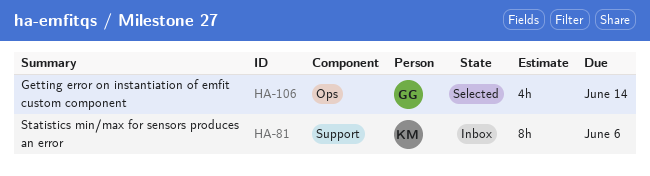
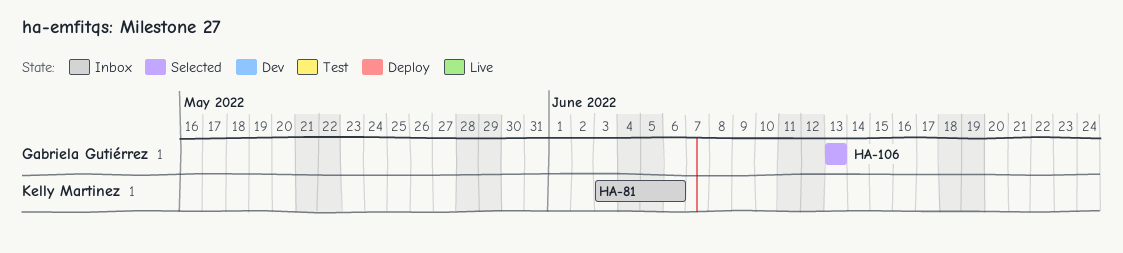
HA-106, due: Jun 14 -> Jun 13

